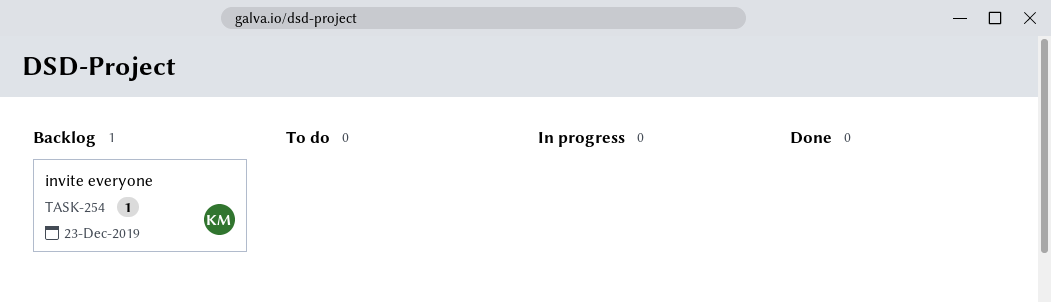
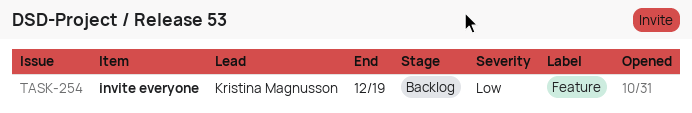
TASK-254, due: Dec 23 -> Dec 19

